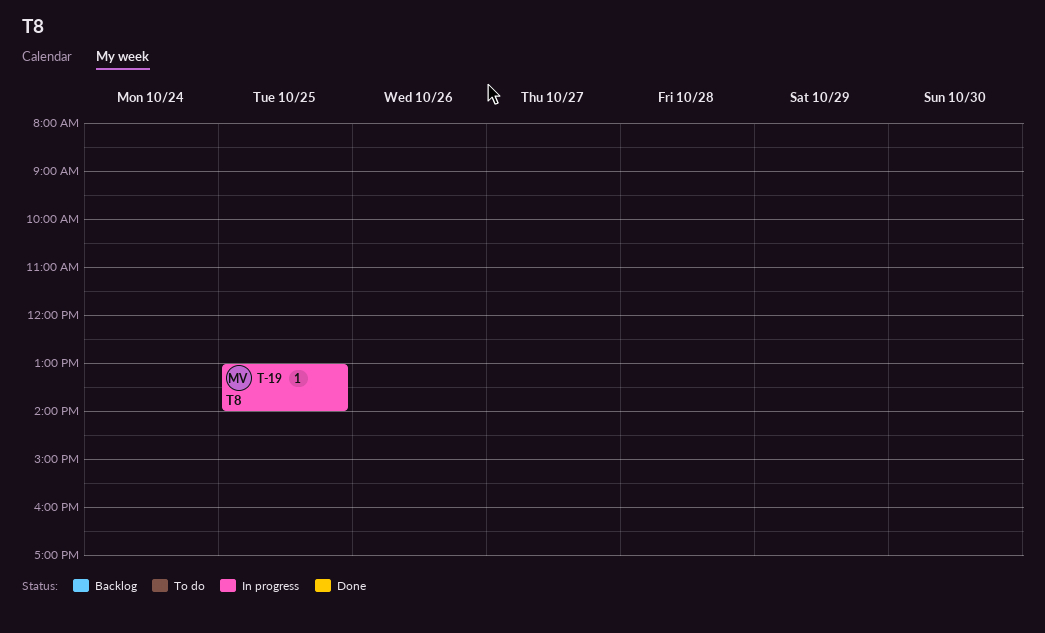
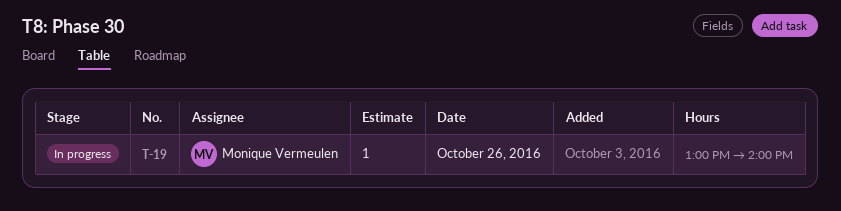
T-19, day: Oct 25 -> Oct 26

